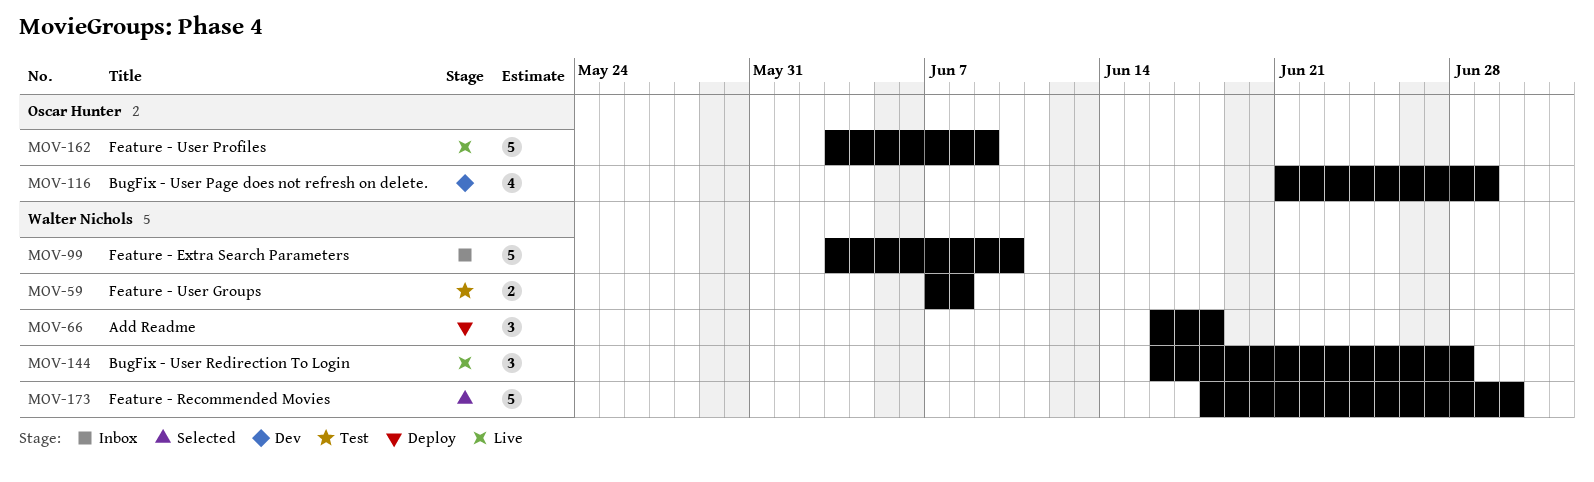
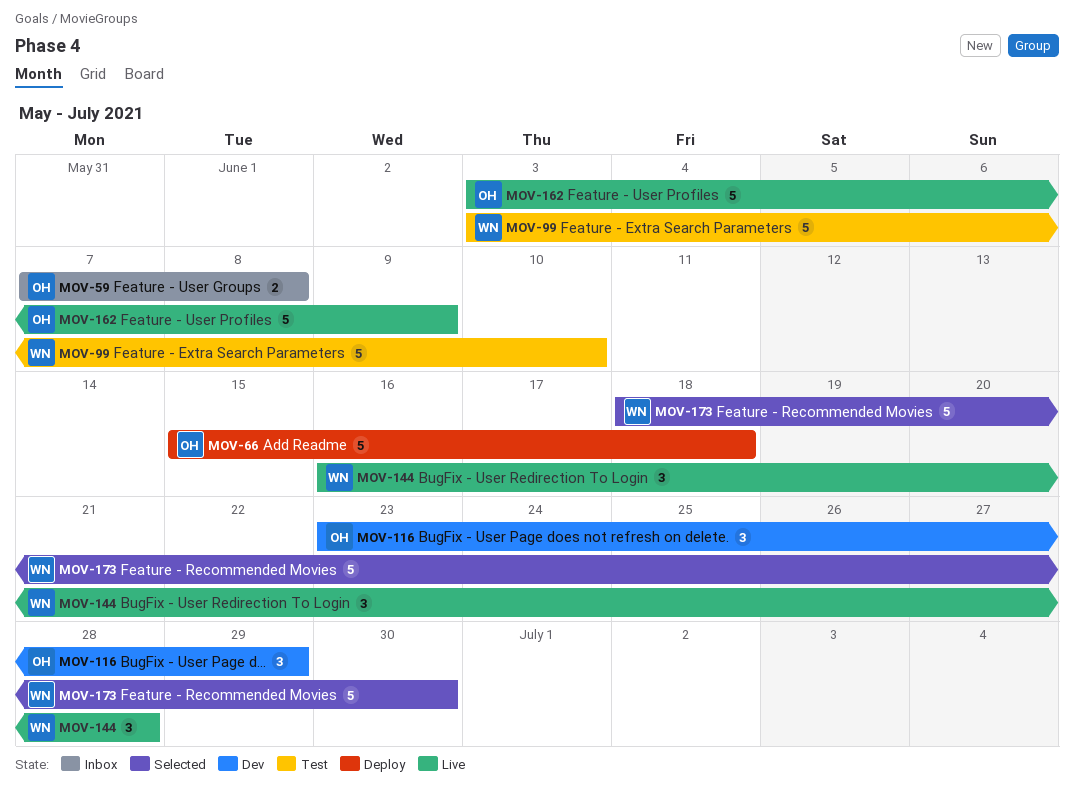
MOV-59, status: Test -> Inbox
MOV-59, owner: Walter Nichols -> Oscar Hunter
MOV-66, owner: Walter Nichols -> Oscar Hunter
MOV-66, estimate: 3 -> 5
MOV-66, start: Jun 16 -> Jun 15
MOV-99, status: Inbox -> Test
MOV-116, estimate: 4 -> 3
MOV-116, start: Jun 21 -> Jun 23

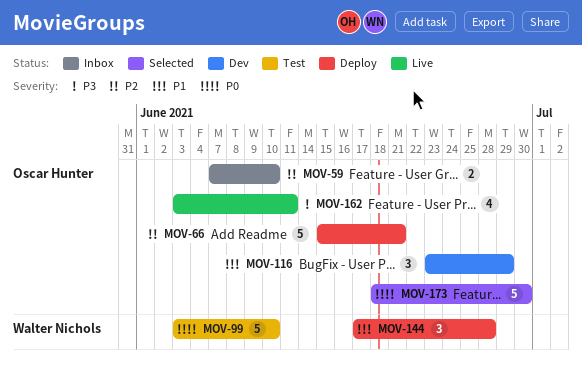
MOV-59, due: Jun 8 -> Jun 10
MOV-66, due: Jun 18 -> Jun 21
MOV-144, status: Live -> Deploy
MOV-144, start: Jun 16 -> Jun 17
MOV-162, estimate: 5 -> 4
MOV-162, due: Jun 9 -> Jun 11
MOV-173, owner: Walter Nichols -> Oscar Hunter

